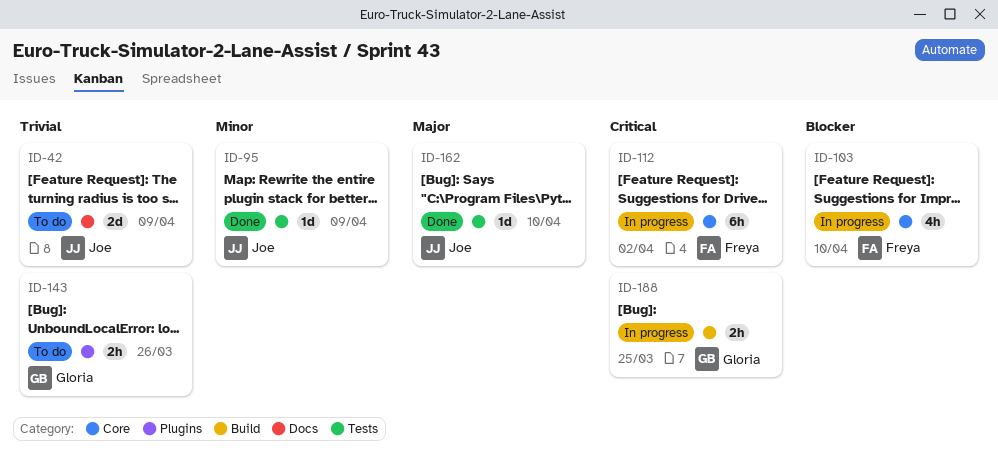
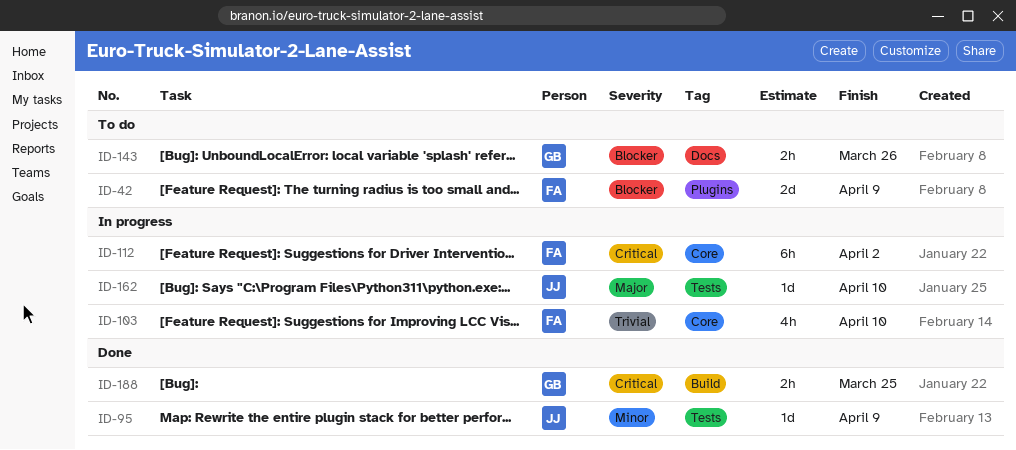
ID-42, owner: Joe -> Freya
ID-42, priority: Trivial -> Blocker
ID-42, label: Docs -> Plugins
ID-103, priority: Blocker -> Trivial
ID-143, priority: Trivial -> Blocker
ID-143, label: Plugins -> Docs
ID-162, status: Done -> In progress
ID-188, status: In progress -> Done

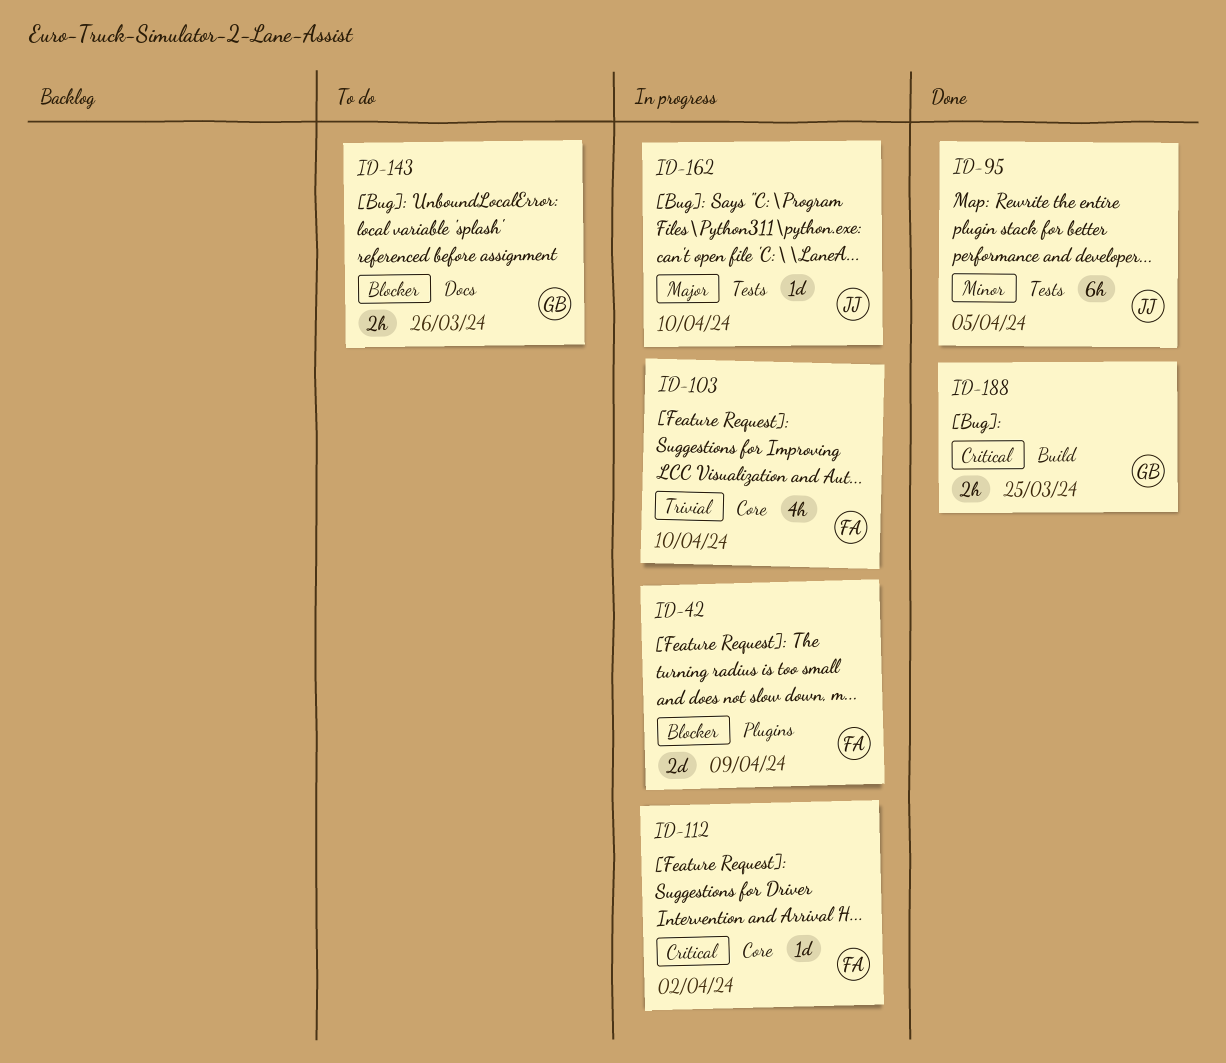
ID-42, status: To do -> In progress
ID-95, estimate: 1d -> 6h
ID-95, due: Apr 9 -> Apr 5
ID-112, estimate: 6h -> 1d

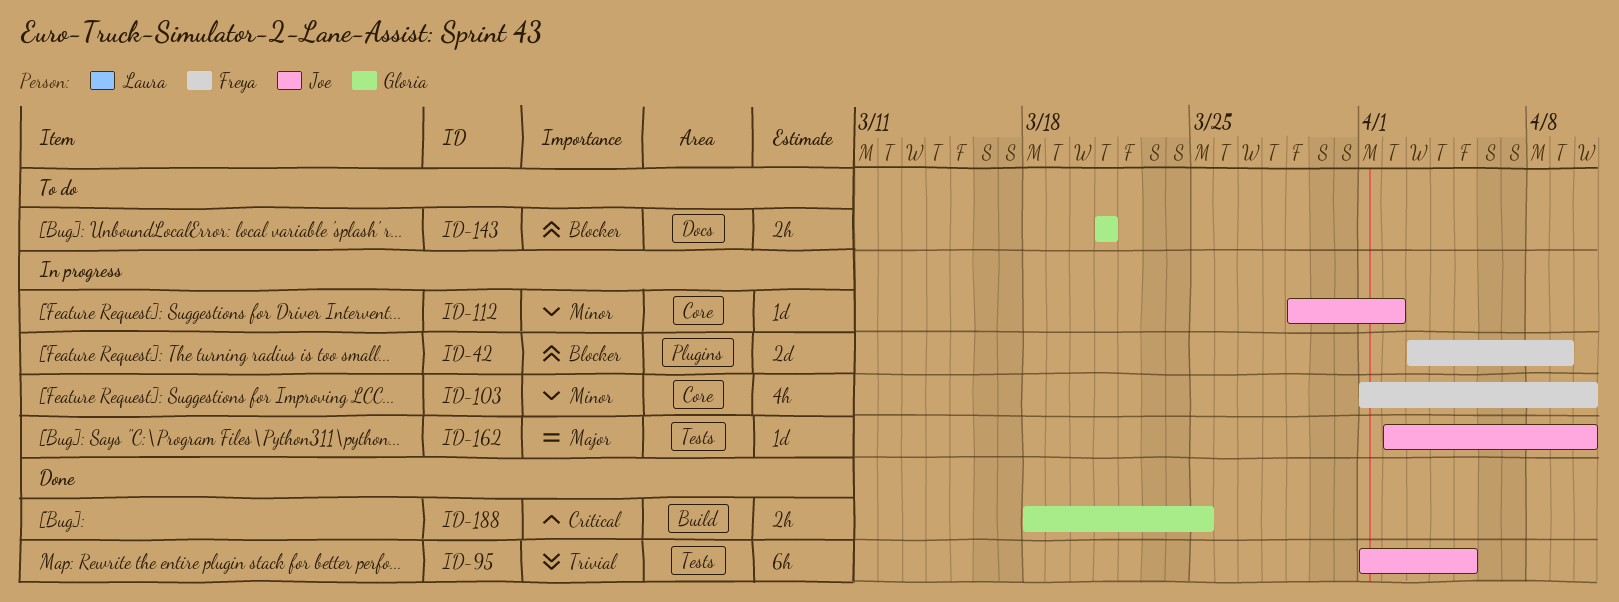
ID-95, priority: Minor -> Trivial
ID-103, priority: Trivial -> Minor
ID-112, owner: Freya -> Joe
ID-112, priority: Critical -> Minor
ID-143, due: Mar 26 -> Mar 21

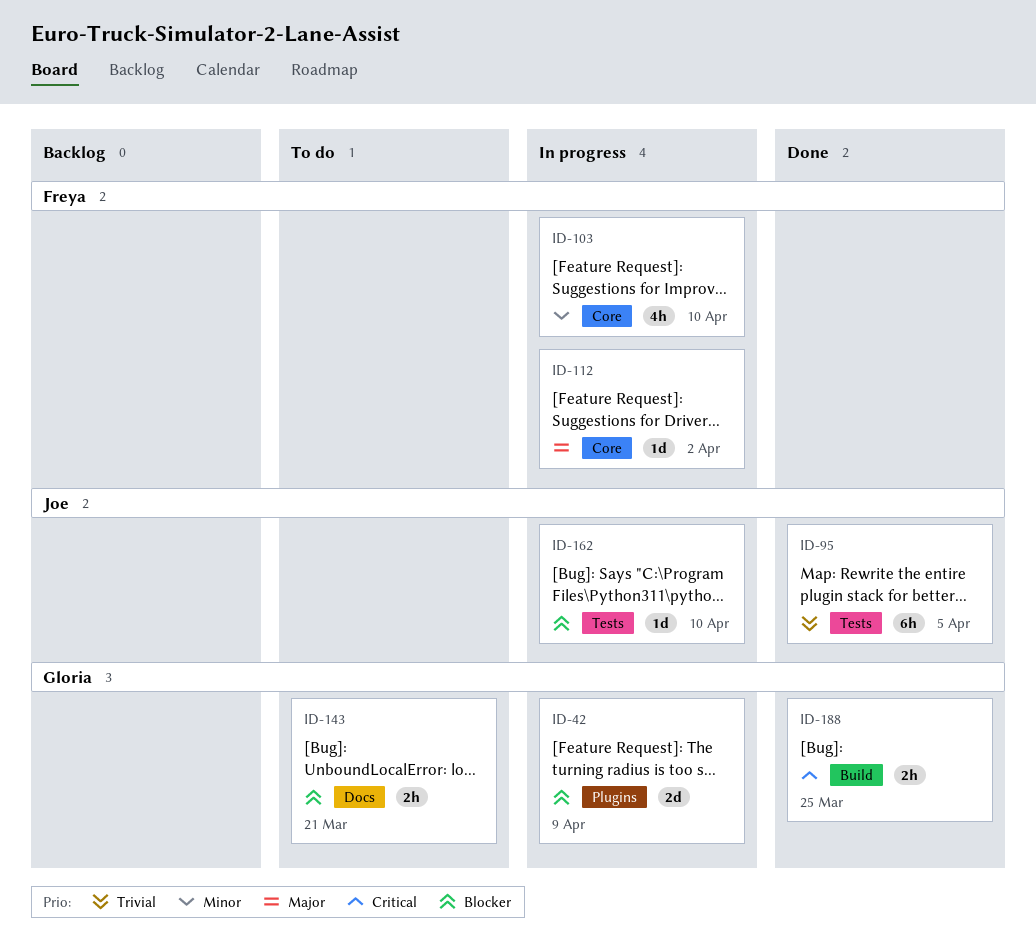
ID-42, owner: Freya -> Gloria
ID-112, owner: Joe -> Freya
ID-112, priority: Minor -> Major
ID-162, priority: Major -> Blocker

